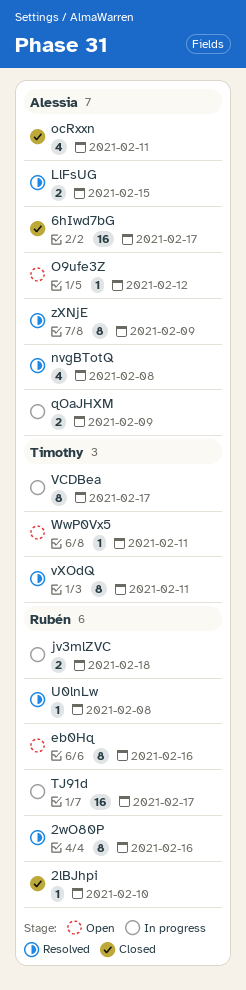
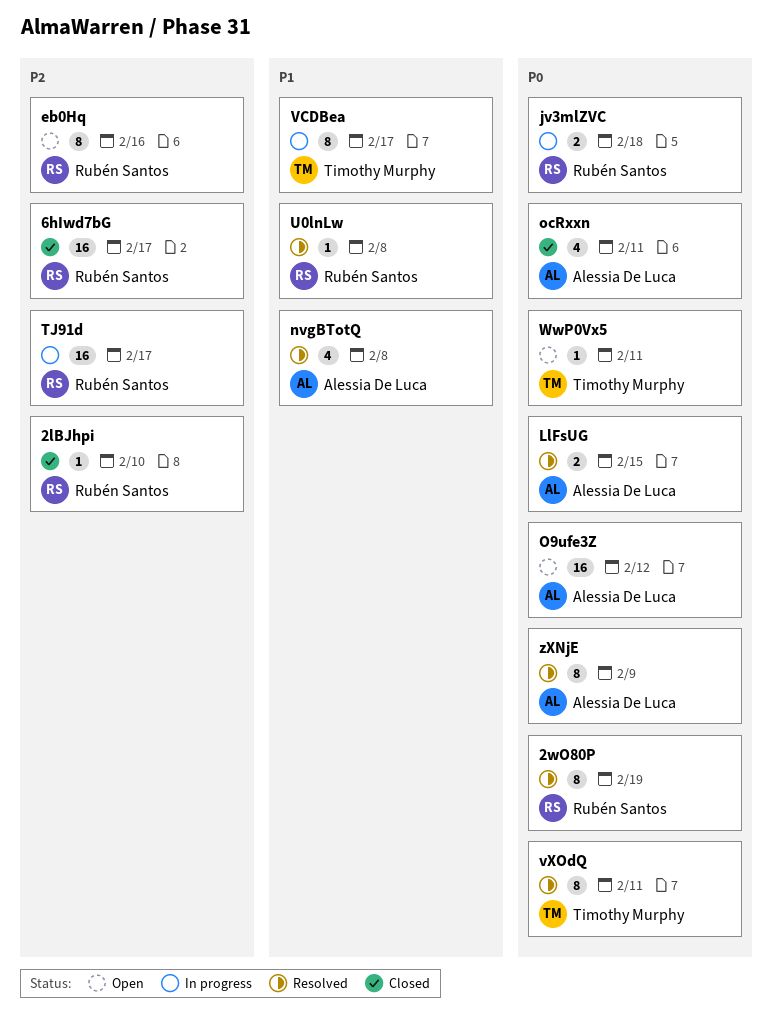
2wO80P, due: Feb 16 -> Feb 19
6hIwd7bG, owner: Alessia De Luca -> Rubén Santos
O9ufe3Z, estimate: 1 -> 16
qOaJHXM: present -> none

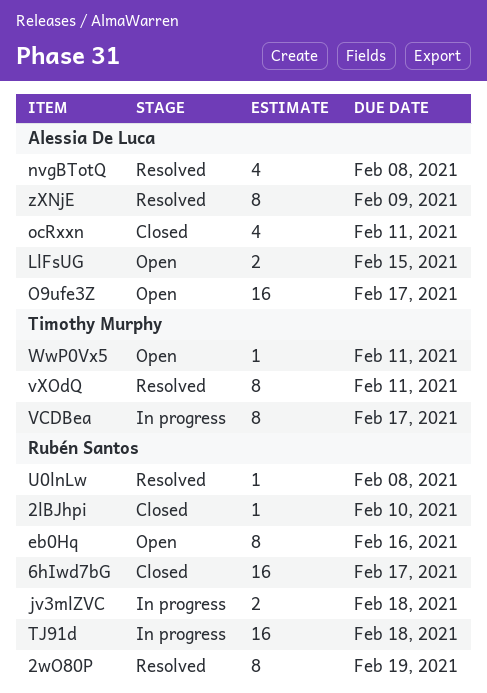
LlFsUG, status: Resolved -> Open
O9ufe3Z, due: Feb 12 -> Feb 17
TJ91d, due: Feb 17 -> Feb 18

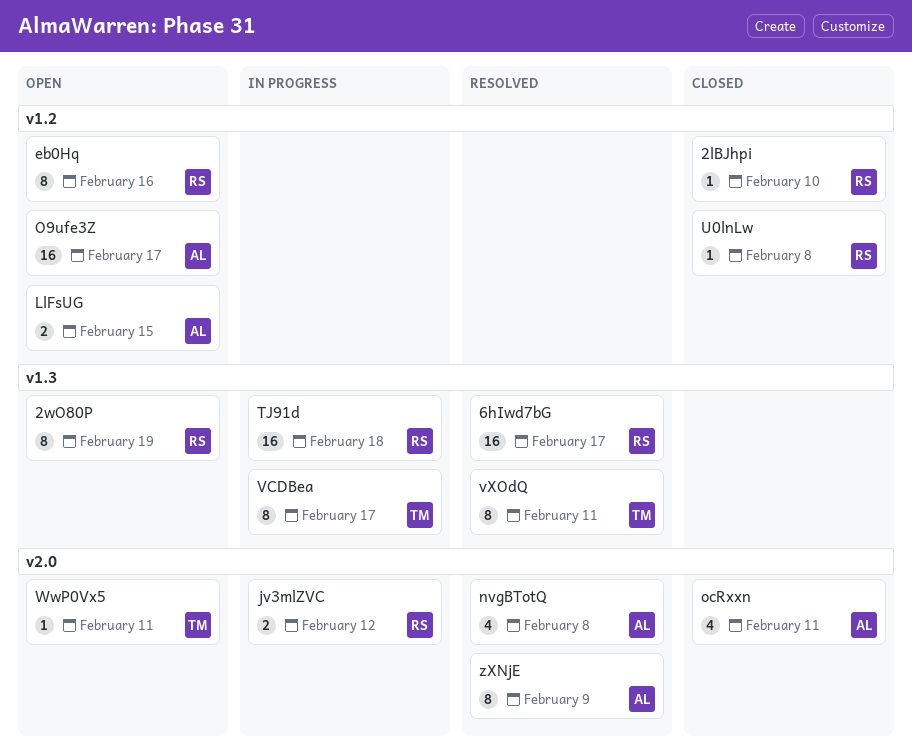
2wO80P, status: Resolved -> Open
6hIwd7bG, status: Closed -> Resolved
jv3mlZVC, due: Feb 18 -> Feb 12
U0lnLw, status: Resolved -> Closed

